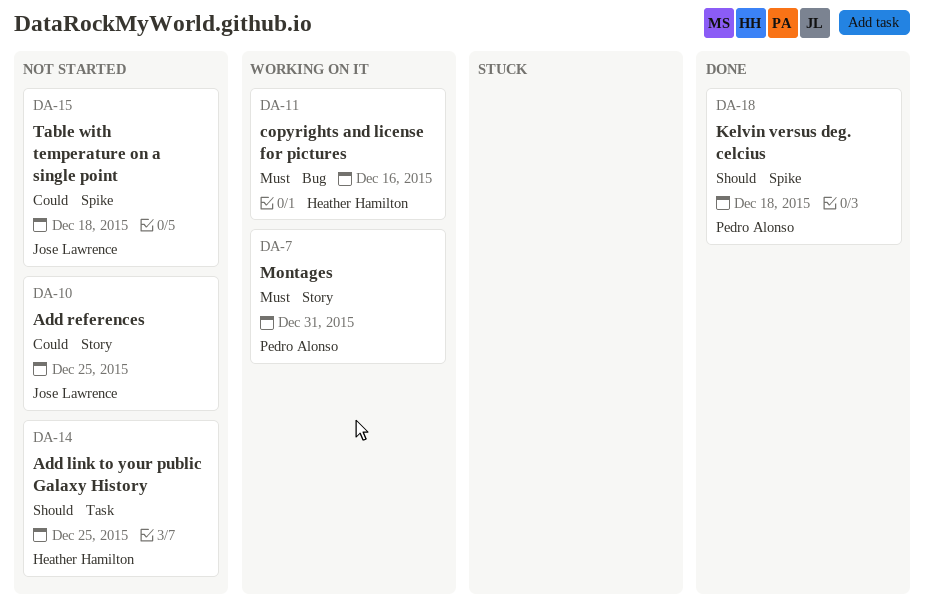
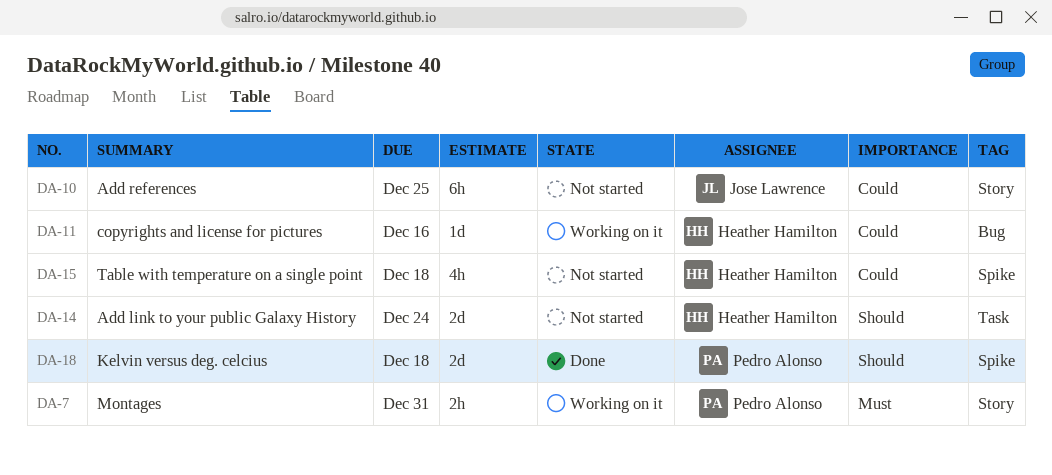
DA-11, priority: Must -> Could
DA-14, due: Dec 25 -> Dec 24
DA-15, owner: Jose Lawrence -> Heather Hamilton

